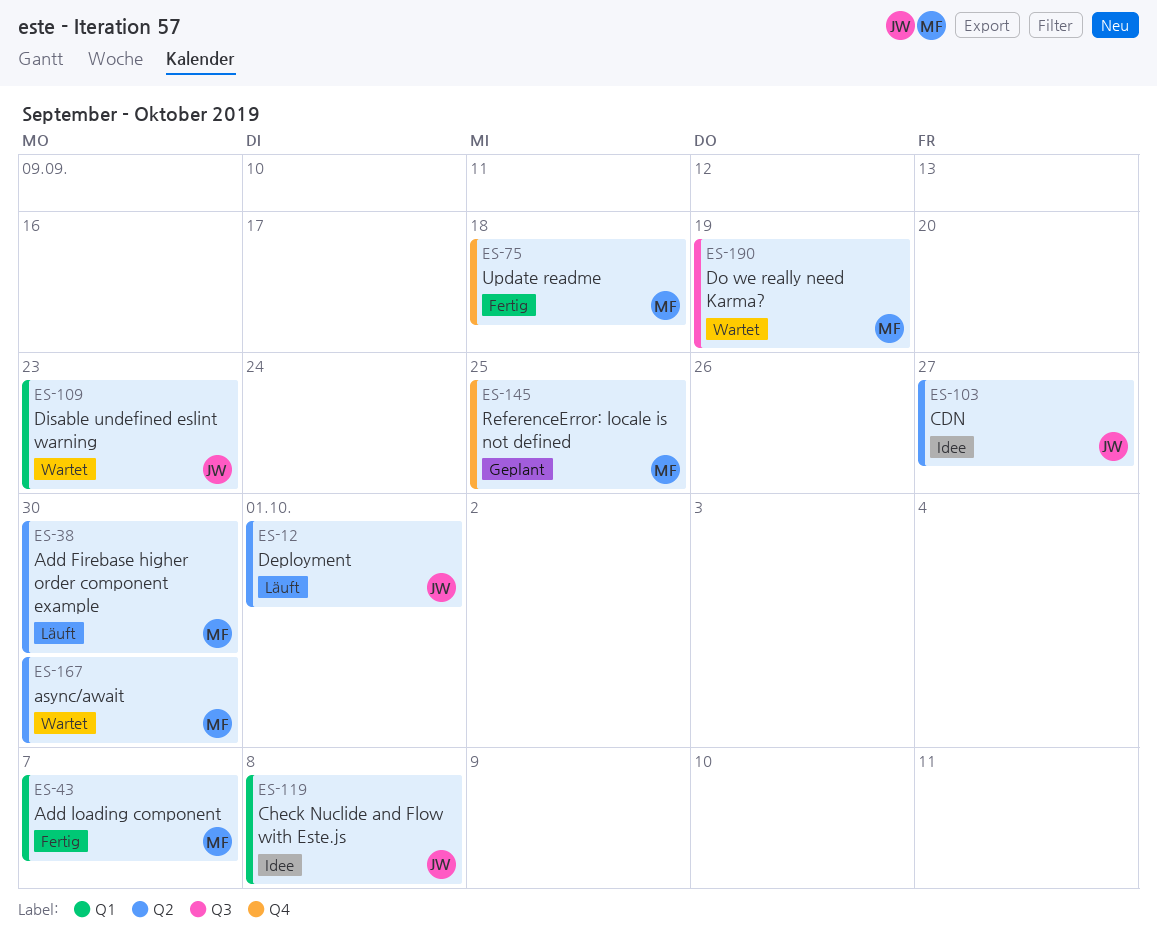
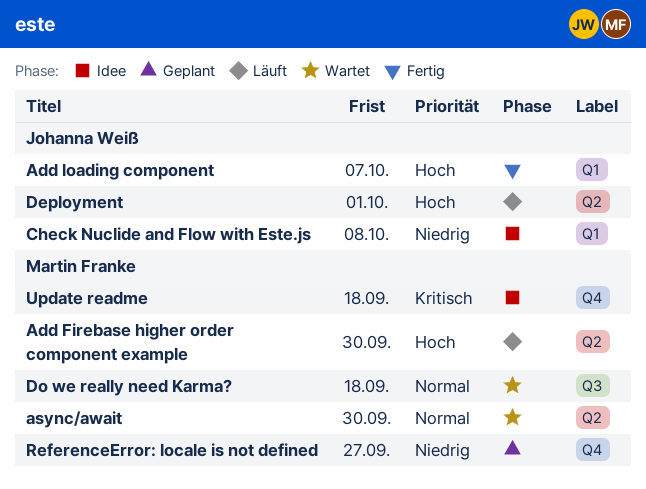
Add loading component, owner: Martin Franke -> Johanna Weiß
CDN: present -> none
Disable undefined eslint warning: present -> none
Do we really need Karma?, due: Sep 19 -> Sep 18
ReferenceError: locale is not defined, due: Sep 25 -> Sep 27
Update readme, status: Fertig -> Idee

